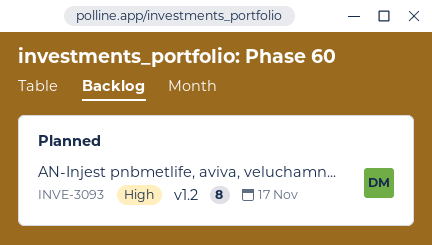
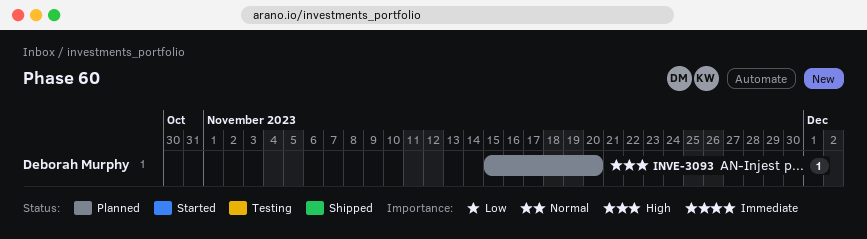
INVE-3093, estimate: 8 -> 1
INVE-3093, due: Nov 17 -> Nov 20

